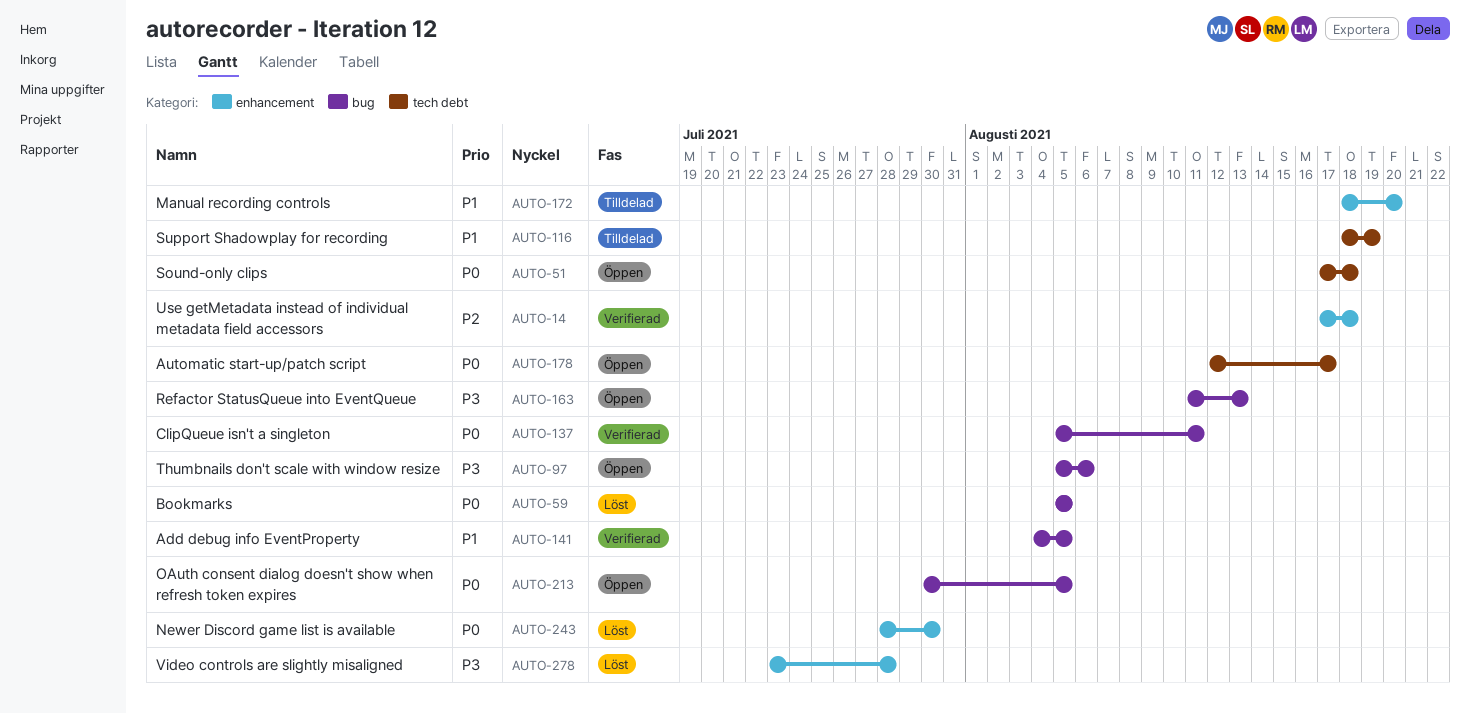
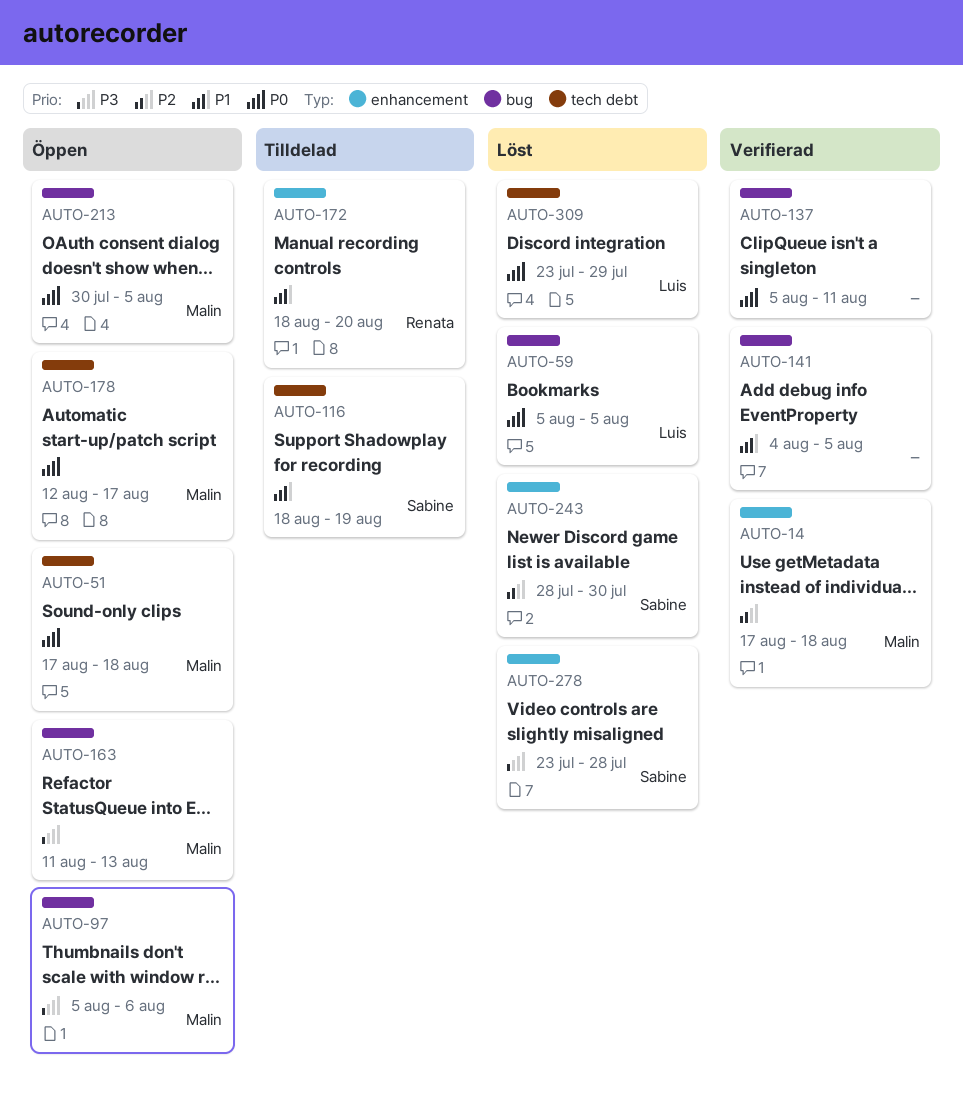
AUTO-243, priority: P0 -> P2
AUTO-309: none -> present

